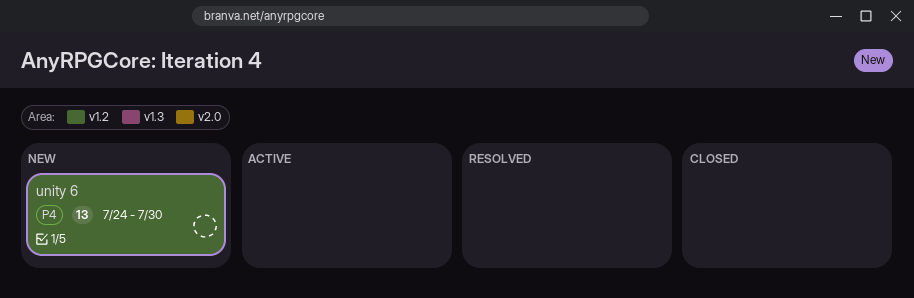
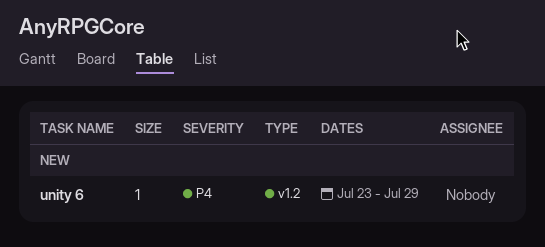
unity 6, estimate: 13 -> 1
unity 6, start: Jul 24 -> Jul 23
unity 6, due: Jul 30 -> Jul 29

